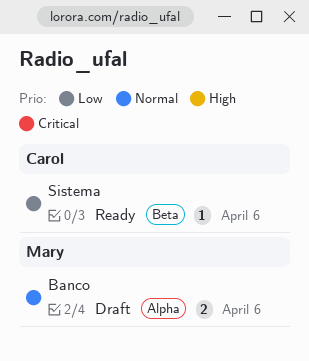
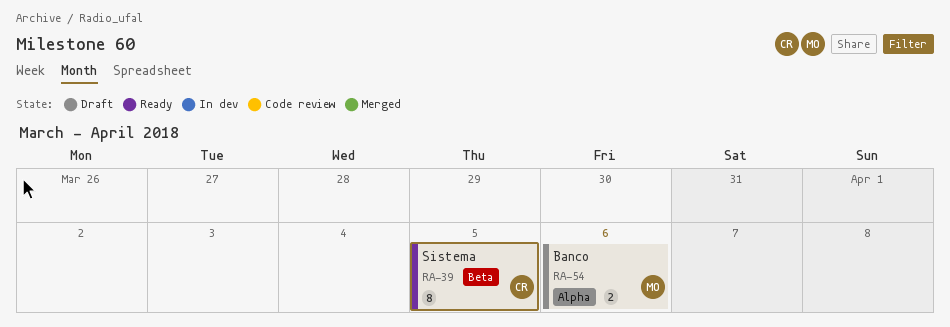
Sistema, estimate: 1 -> 8
Sistema, due: Apr 6 -> Apr 5

